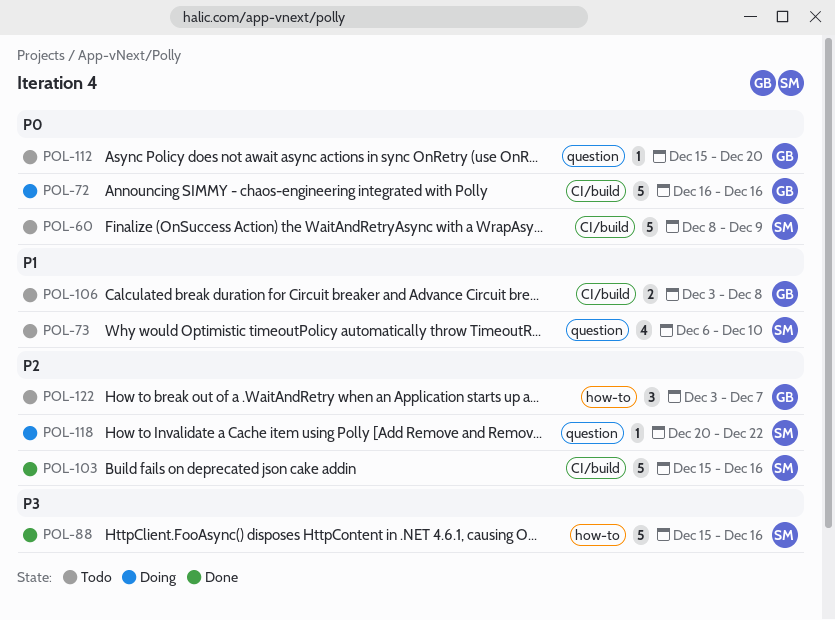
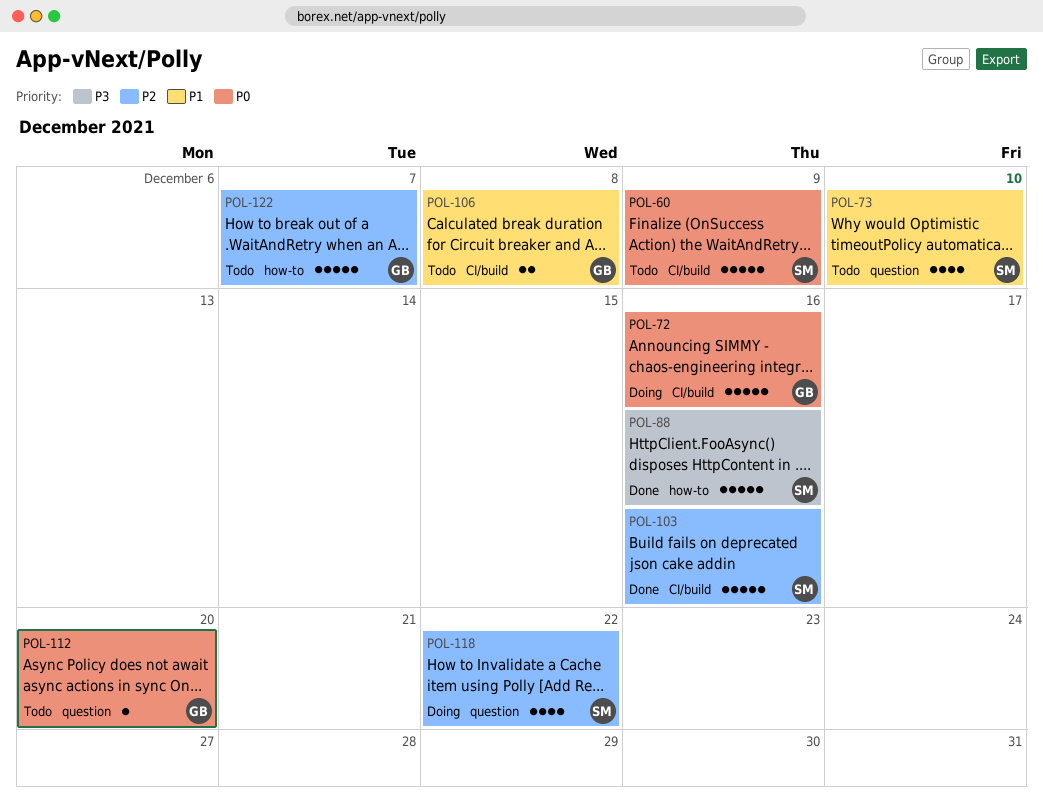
POL-118, estimate: 1 -> 4
POL-122, estimate: 3 -> 5

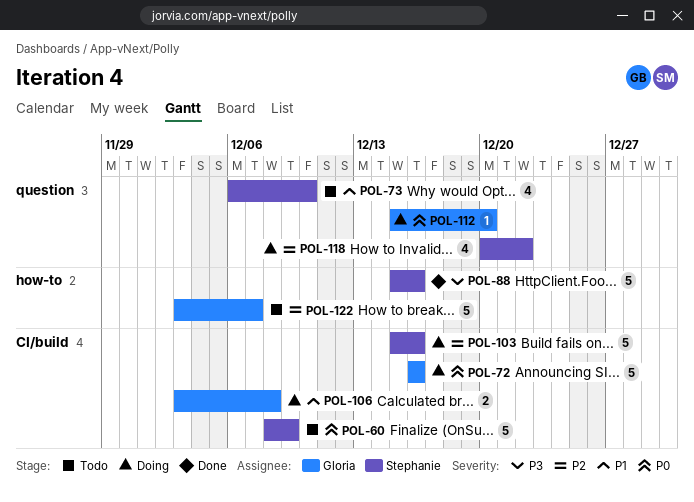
POL-103, status: Done -> Doing
POL-106, status: Todo -> Doing
POL-112, status: Todo -> Doing

